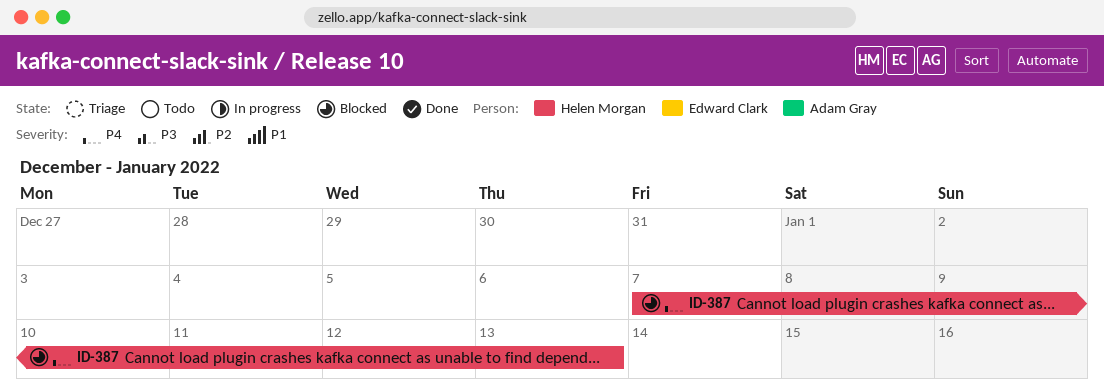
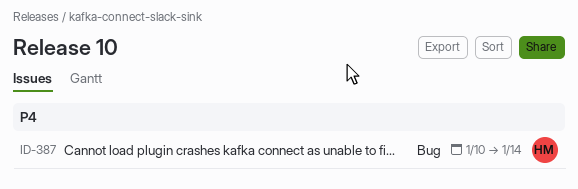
ID-387, start: Jan 7 -> Jan 10
ID-387, due: Jan 13 -> Jan 14

